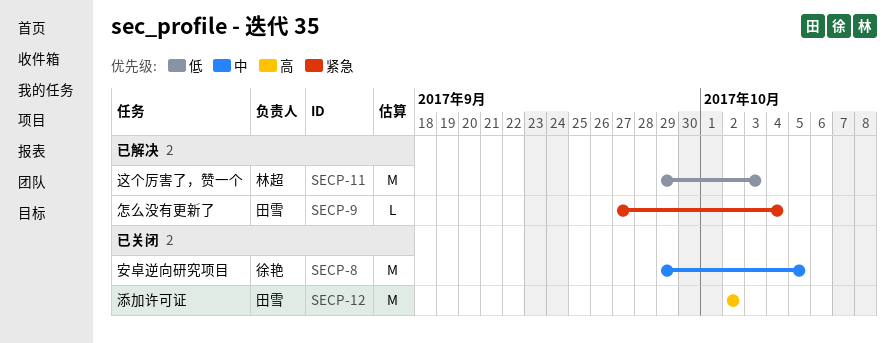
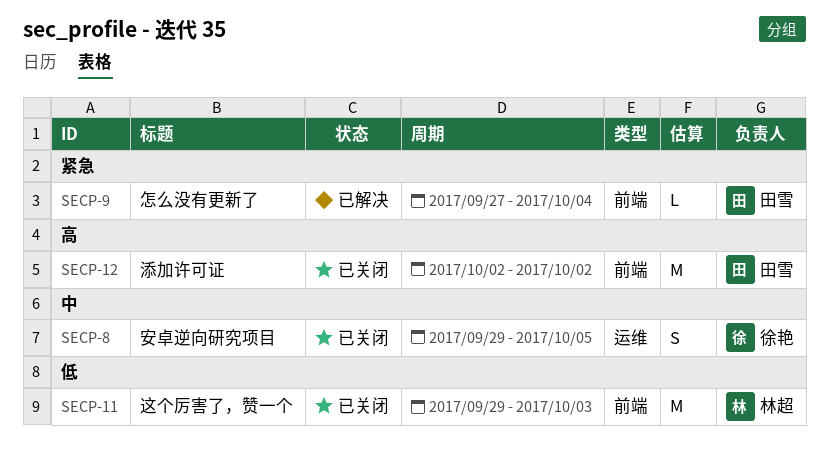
SECP-8, estimate: M -> S
SECP-11, status: 已解决 -> 已关闭

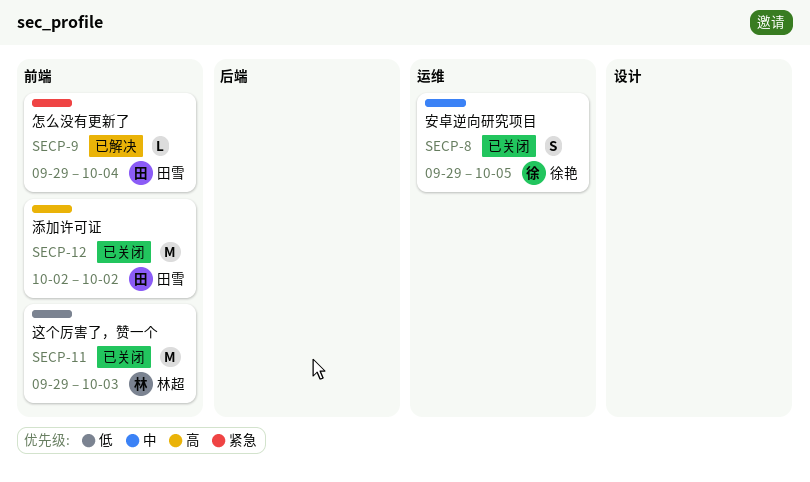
SECP-9, start: Sep 27 -> Sep 29

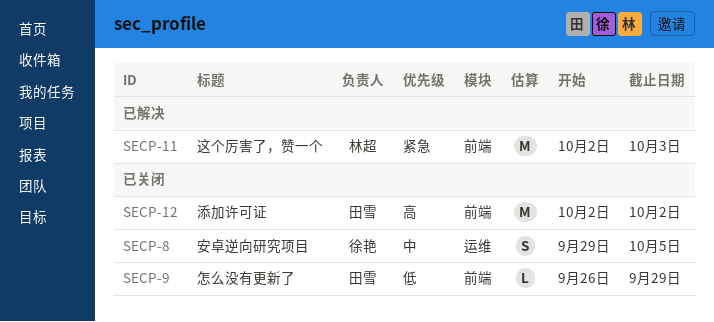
SECP-9, status: 已解决 -> 已关闭
SECP-9, priority: 紧急 -> 低
SECP-9, start: Sep 29 -> Sep 26
SECP-9, due: Oct 4 -> Sep 29
SECP-11, status: 已关闭 -> 已解决
SECP-11, priority: 低 -> 紧急
SECP-11, start: Sep 29 -> Oct 2

